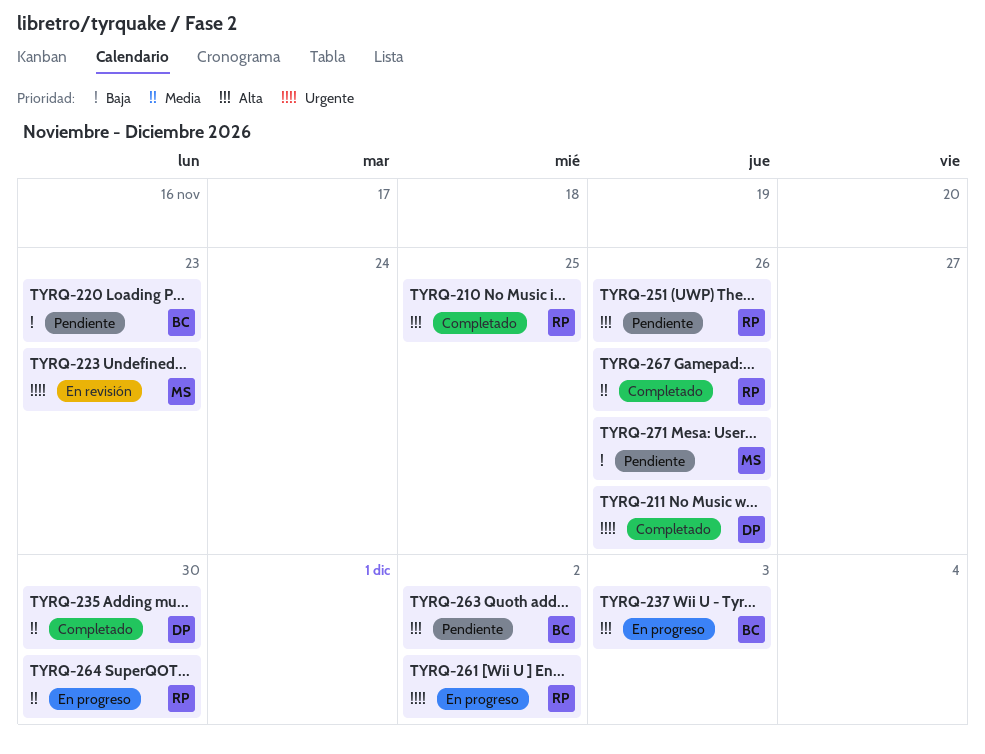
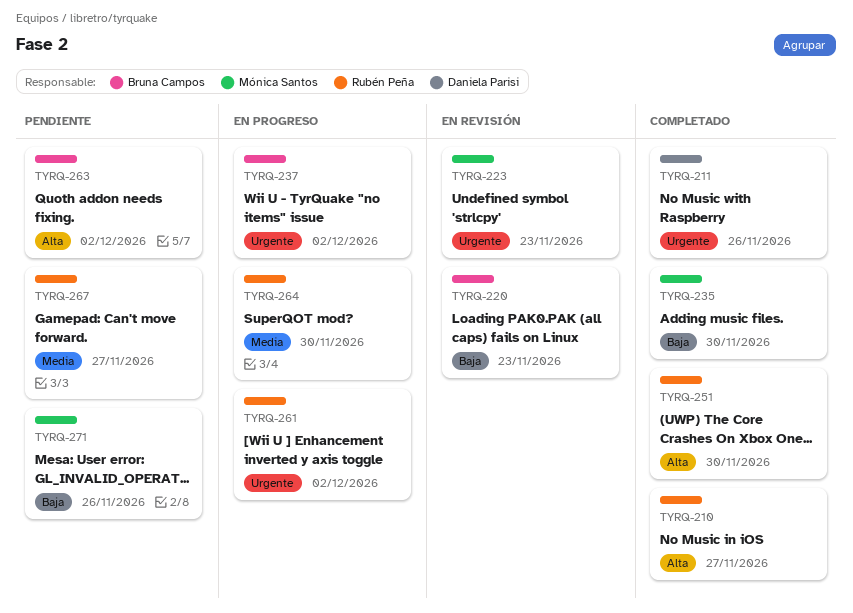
TYRQ-210, due: Nov 25 -> Nov 27
TYRQ-220, status: Pendiente -> En revisión
TYRQ-235, owner: Daniela Parisi -> Mónica Santos
TYRQ-235, priority: Media -> Baja
TYRQ-237, priority: Alta -> Urgente
TYRQ-237, due: Dec 3 -> Dec 2
TYRQ-251, status: Pendiente -> Completado
TYRQ-251, due: Nov 26 -> Nov 30
TYRQ-267, status: Completado -> Pendiente
TYRQ-267, due: Nov 26 -> Nov 27

